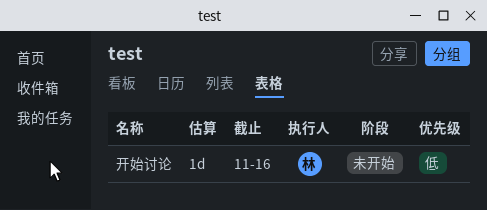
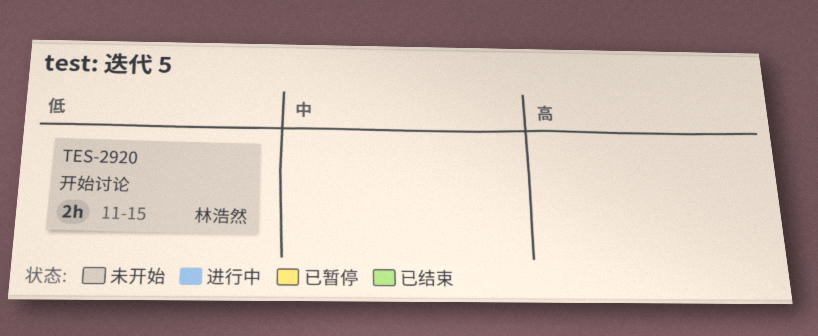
开始讨论, estimate: 1d -> 2h
开始讨论, due: Nov 16 -> Nov 15

